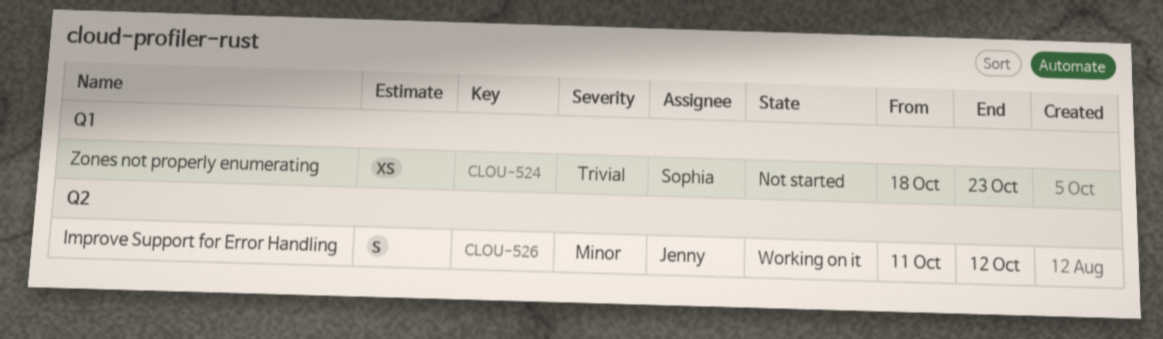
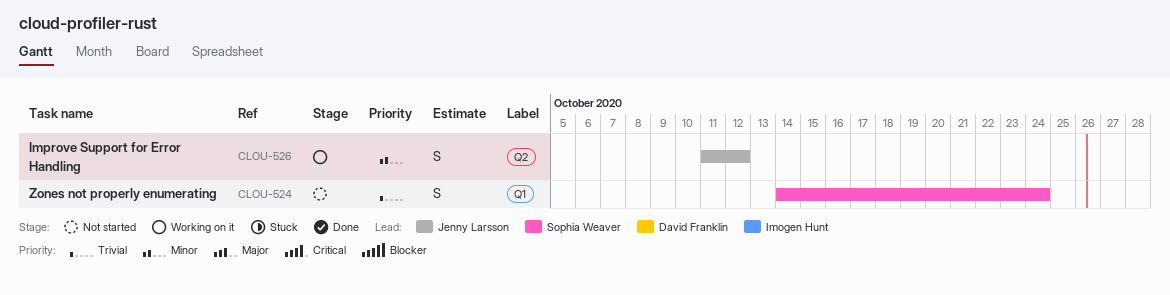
CLOU-524, estimate: XS -> S
CLOU-524, start: Oct 18 -> Oct 14
CLOU-524, due: Oct 23 -> Oct 24

